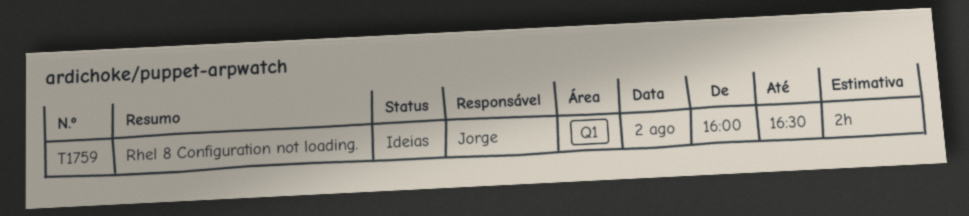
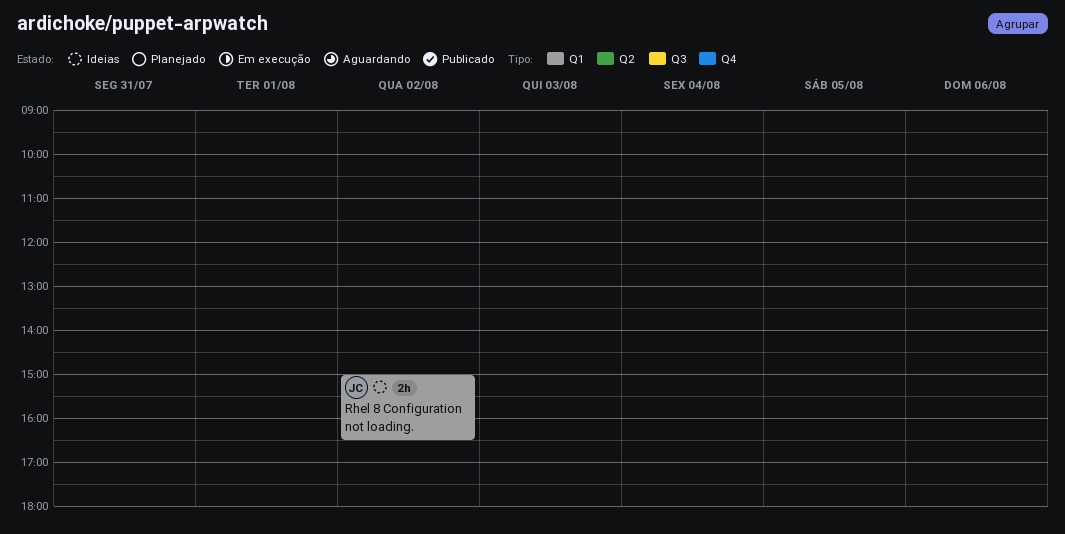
Rhel 8 Configuration not loading., begins: 16:00 -> 15:00

